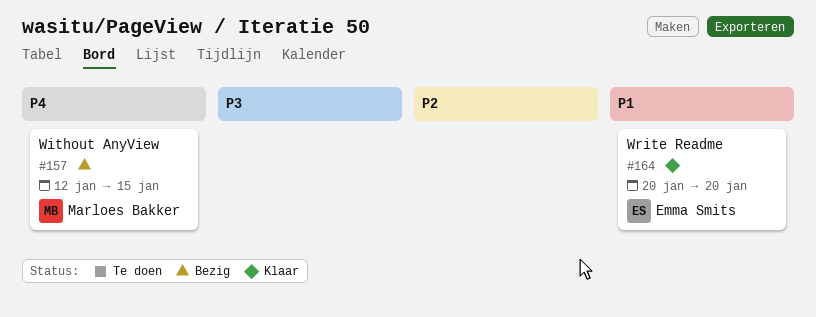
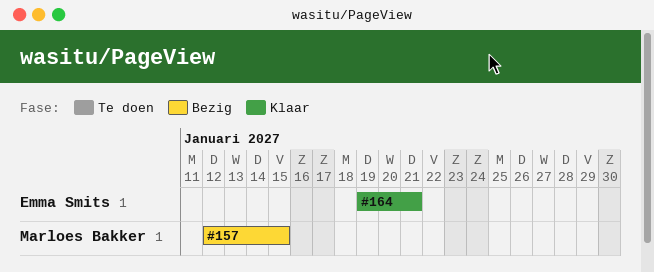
#164, start: Jan 20 -> Jan 19
#164, due: Jan 20 -> Jan 21

